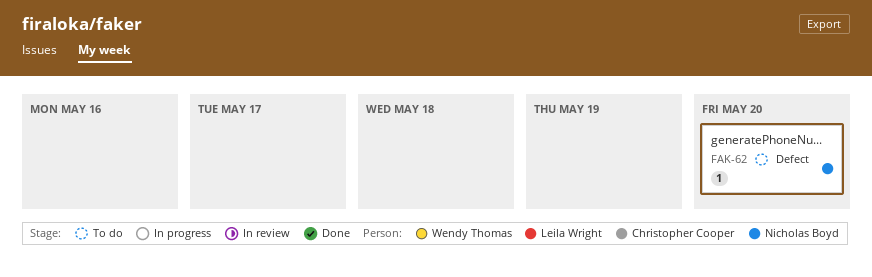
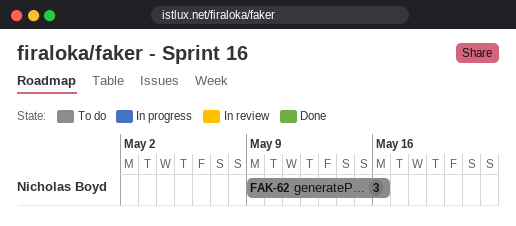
FAK-62, estimate: 1 -> 3
FAK-62, due: May 20 -> May 16

